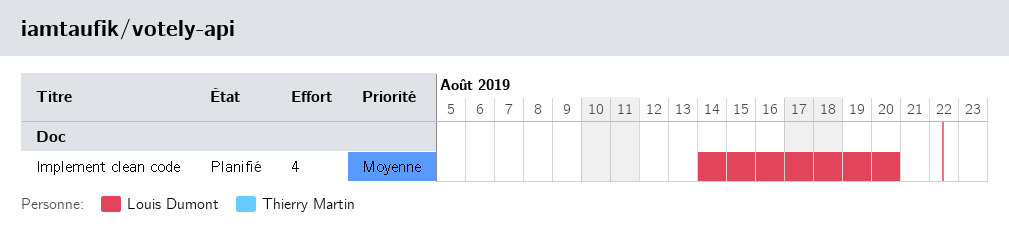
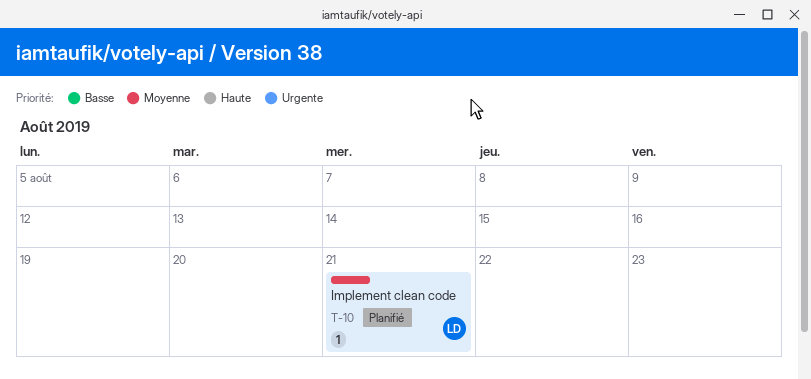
Implement clean code, estimate: 4 -> 1
Implement clean code, due: Aug 20 -> Aug 21

